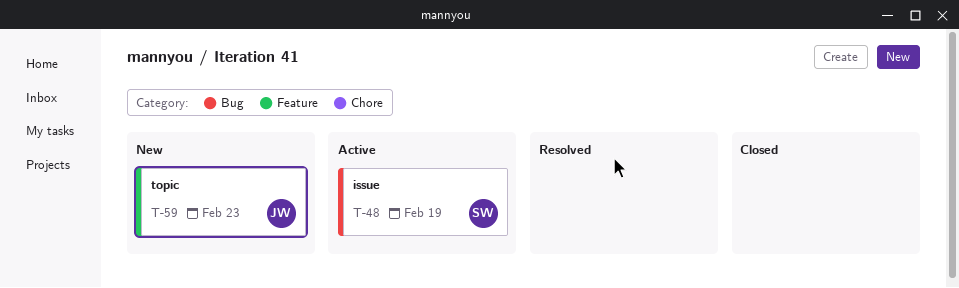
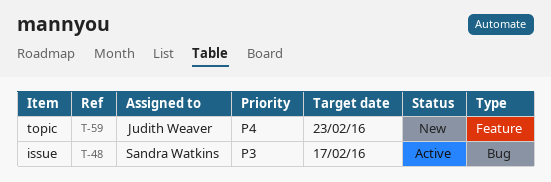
T-48, due: Feb 19 -> Feb 17

